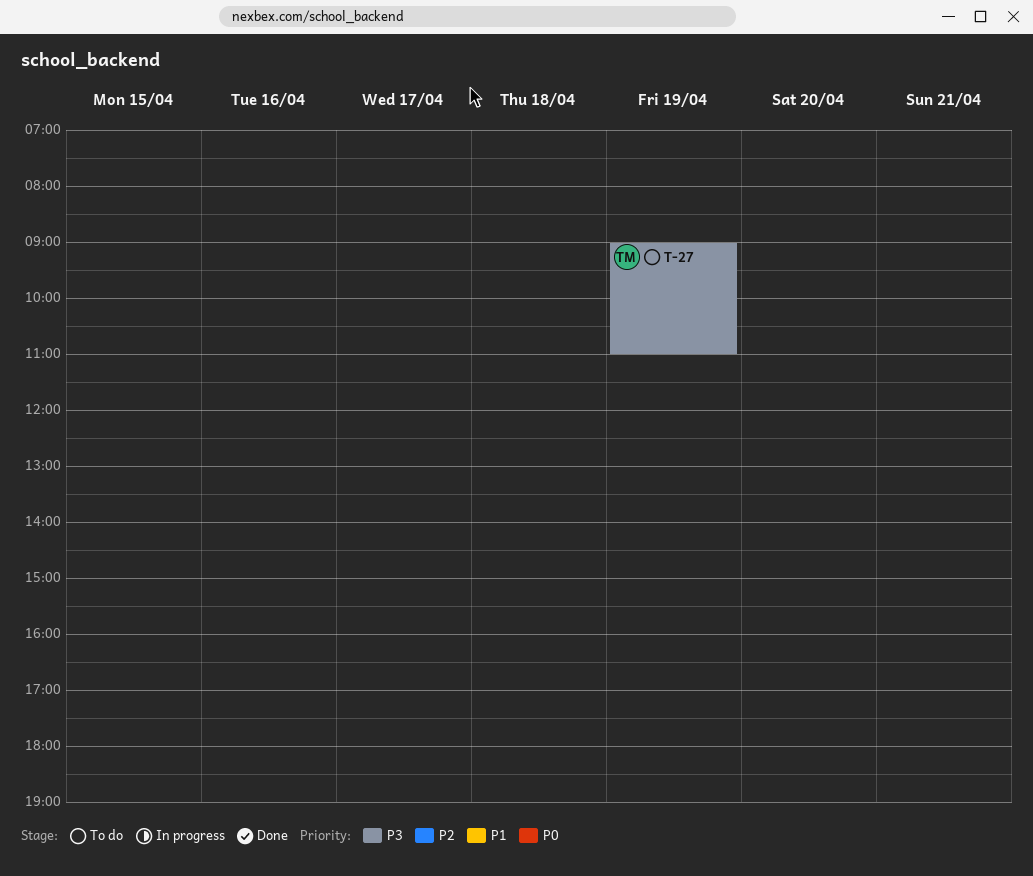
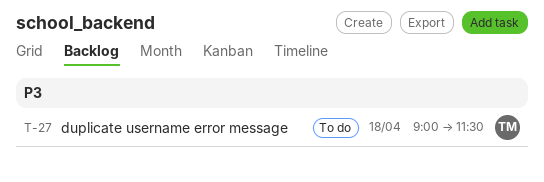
T-27, day: Apr 19 -> Apr 18
T-27, ends: 11:00 -> 11:30

